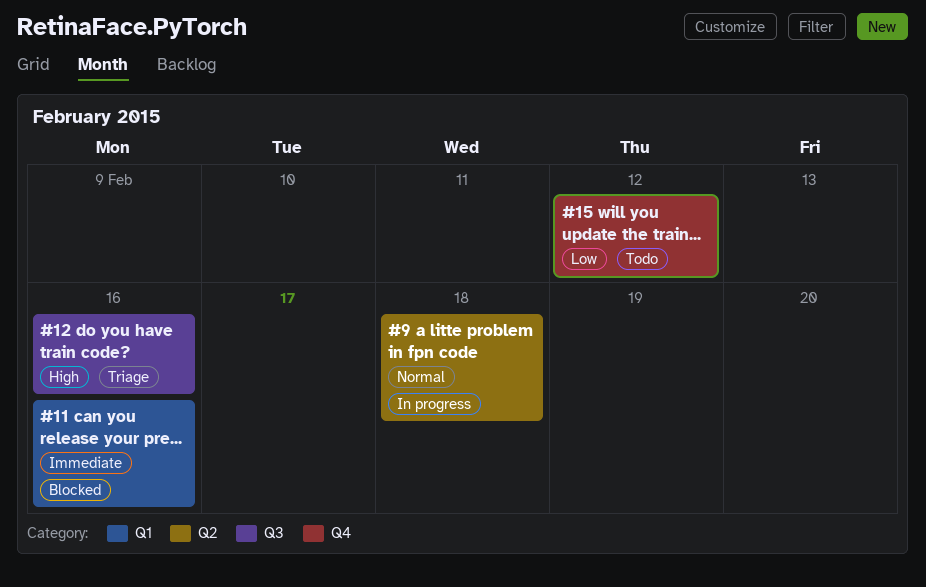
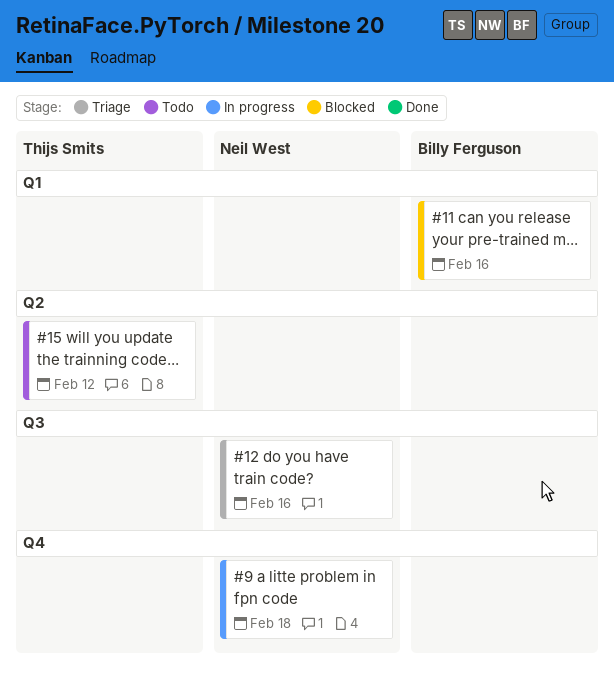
#9, label: Q2 -> Q4
#15, label: Q4 -> Q2

